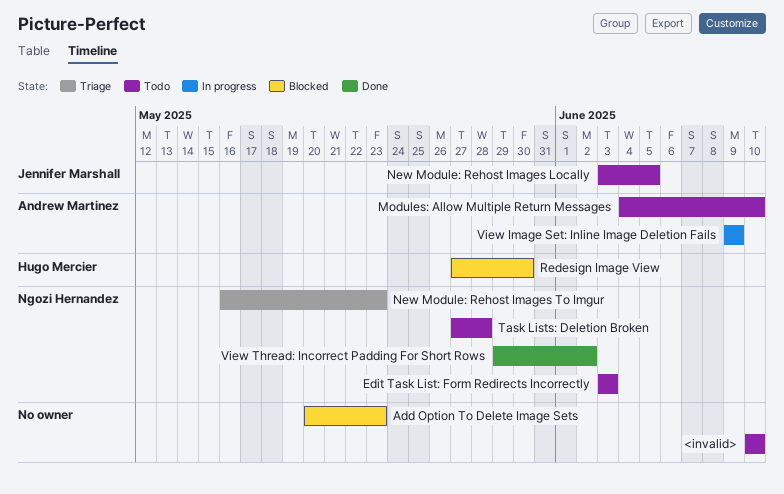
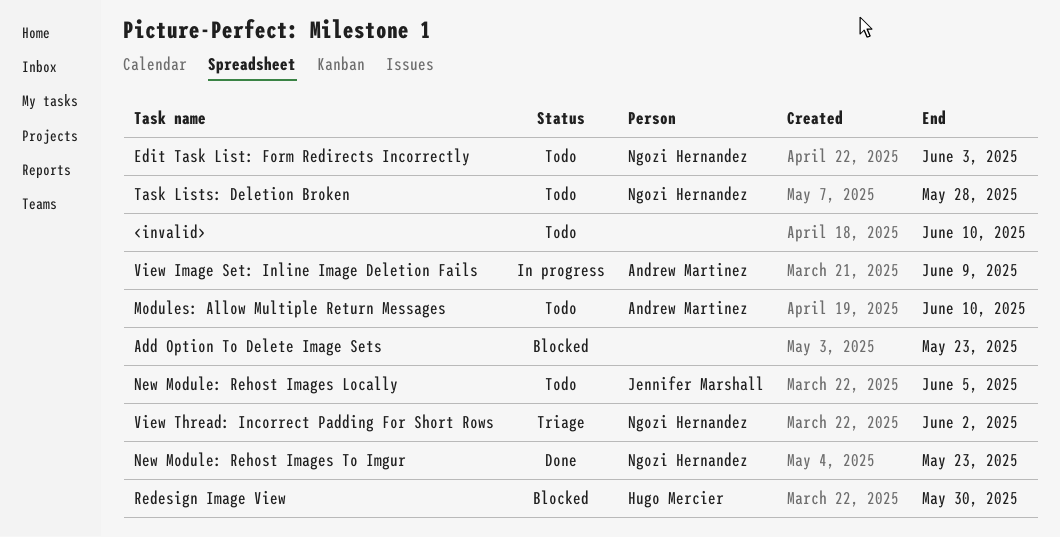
New Module: Rehost Images To Imgur, status: Triage -> Done
View Thread: Incorrect Padding For Short Rows, status: Done -> Triage

